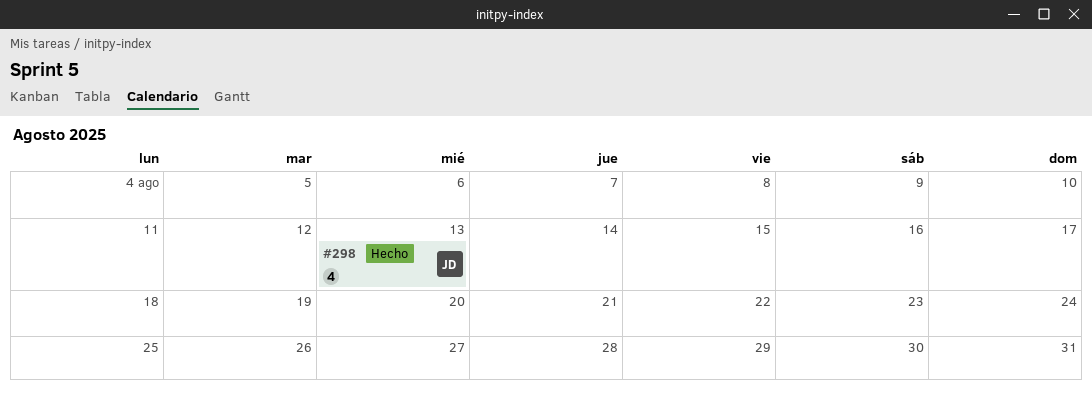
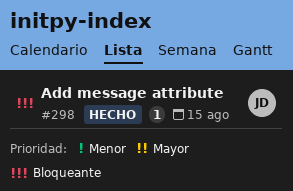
#298, estimate: 4 -> 1
#298, due: Aug 13 -> Aug 15

